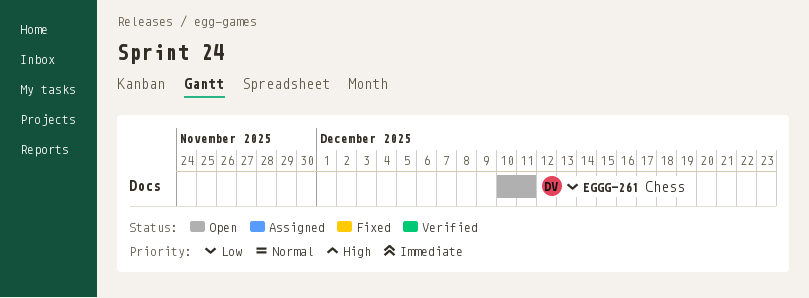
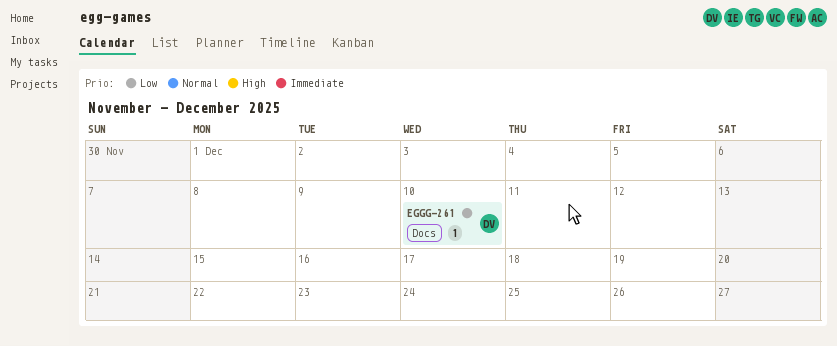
EGGG-261, due: Dec 11 -> Dec 10

